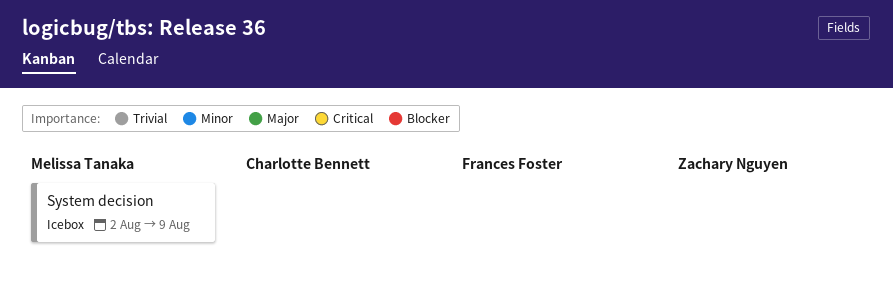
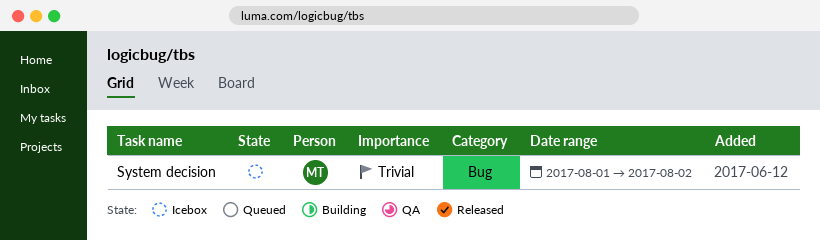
System decision, start: Aug 2 -> Aug 1
System decision, due: Aug 9 -> Aug 2

